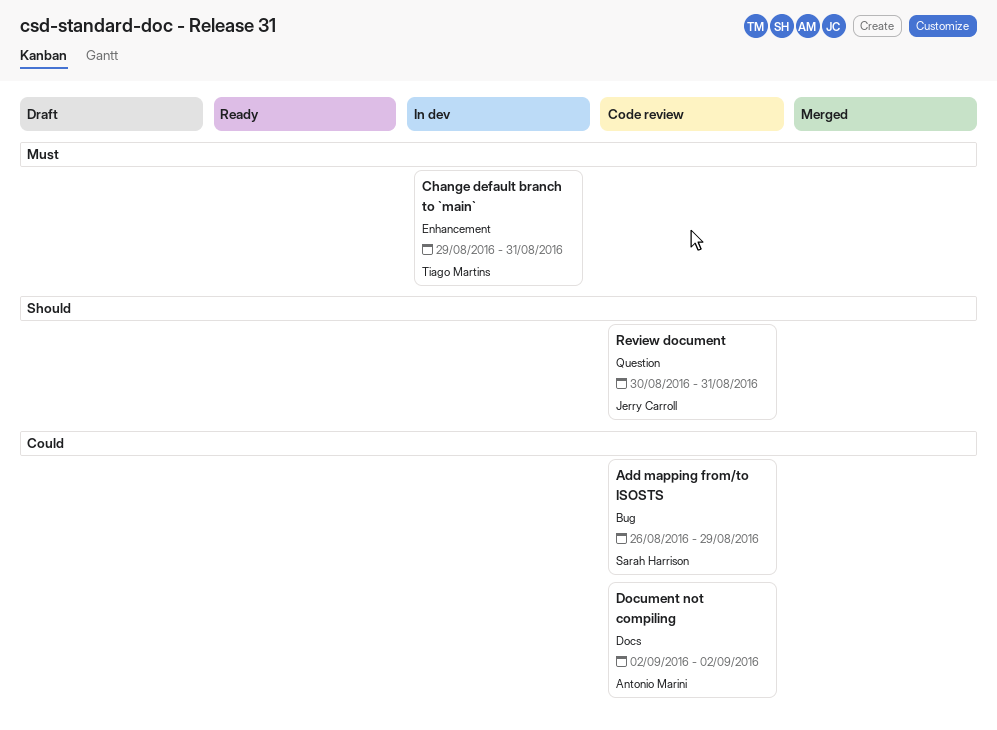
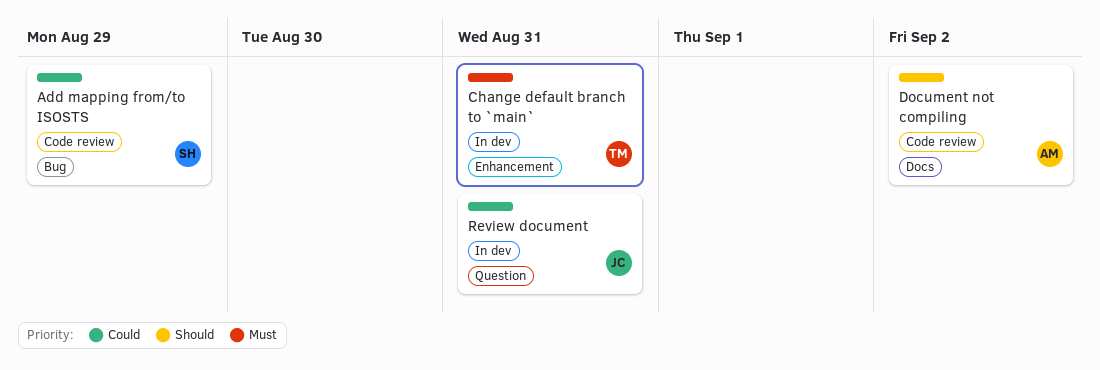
Document not compiling, priority: Could -> Should
Review document, status: Code review -> In dev
Review document, priority: Should -> Could

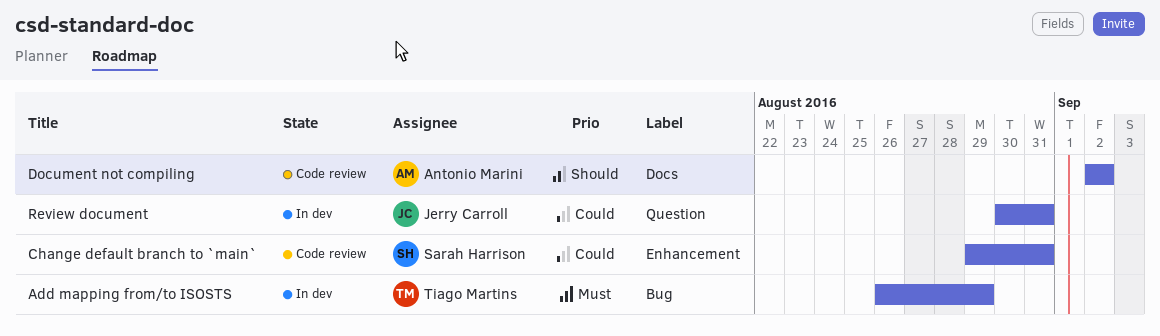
Add mapping from/to ISOSTS, status: Code review -> In dev
Add mapping from/to ISOSTS, owner: Sarah Harrison -> Tiago Martins
Add mapping from/to ISOSTS, priority: Could -> Must
Change default branch to `main`, status: In dev -> Code review
Change default branch to `main`, owner: Tiago Martins -> Sarah Harrison
Change default branch to `main`, priority: Must -> Could

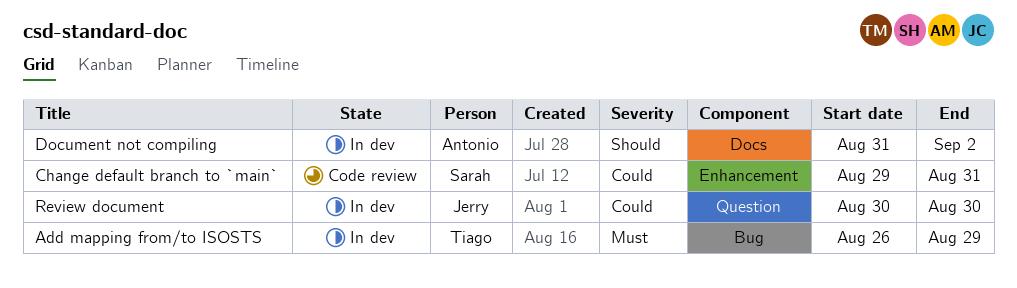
Document not compiling, status: Code review -> In dev
Document not compiling, start: Sep 2 -> Aug 31
Review document, due: Aug 31 -> Aug 30

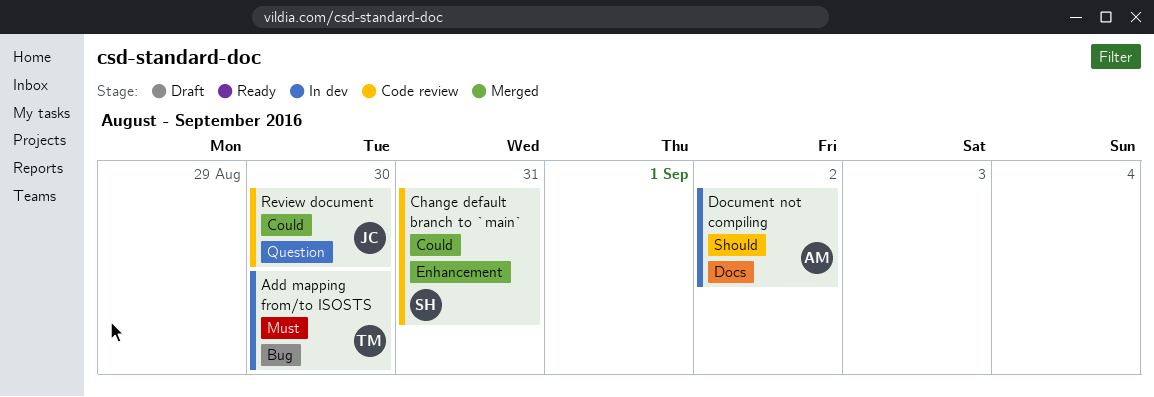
Add mapping from/to ISOSTS, due: Aug 29 -> Aug 30
Review document, status: In dev -> Code review

